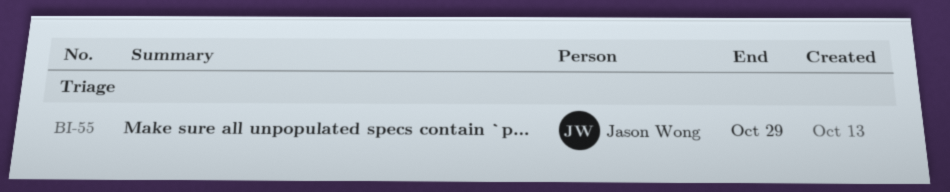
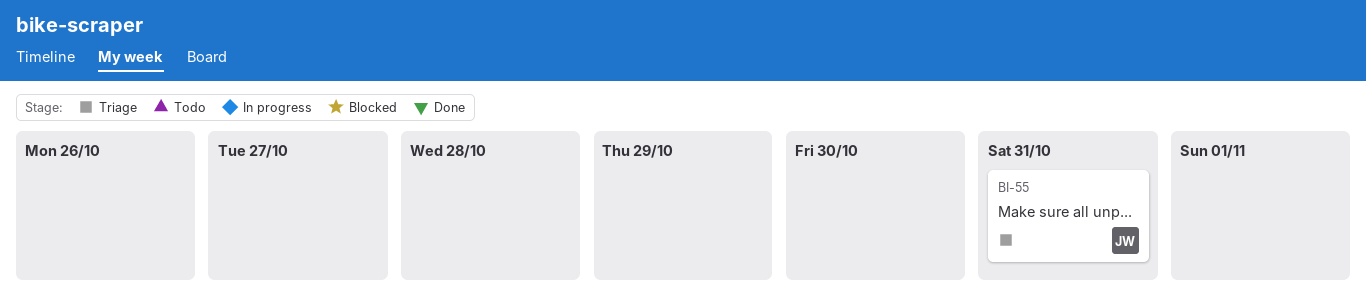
BI-55, due: Oct 29 -> Oct 31

